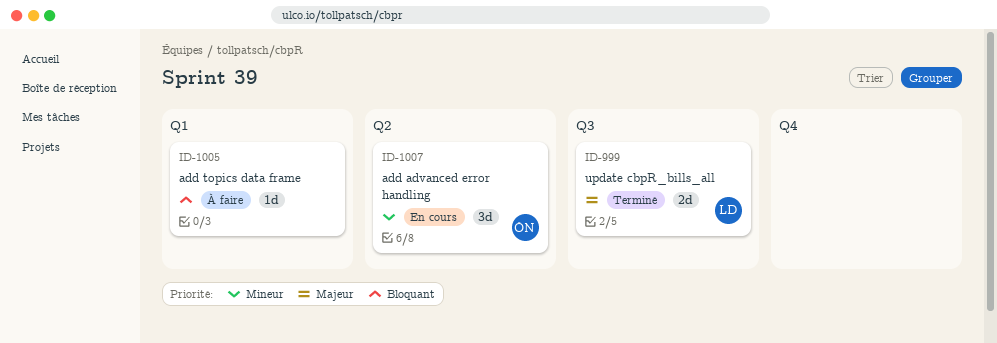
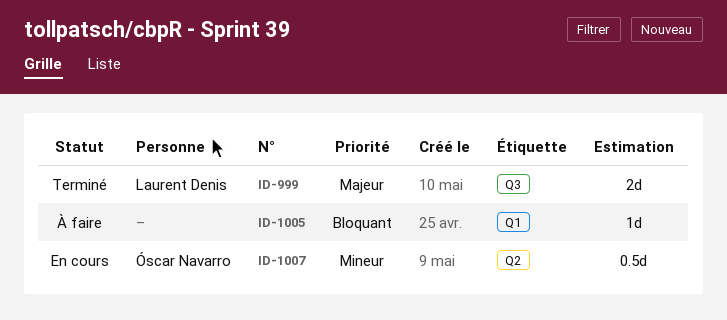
ID-1007, estimate: 3d -> 0.5d

